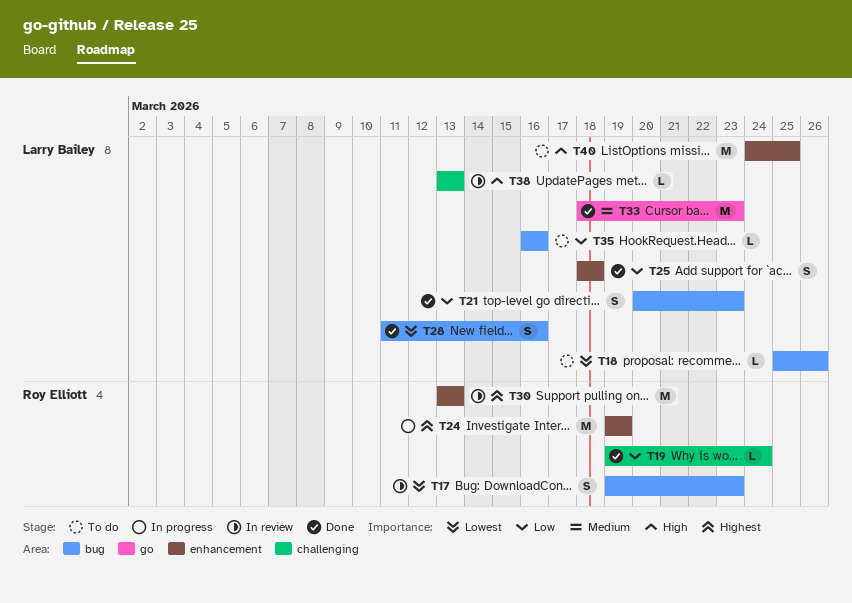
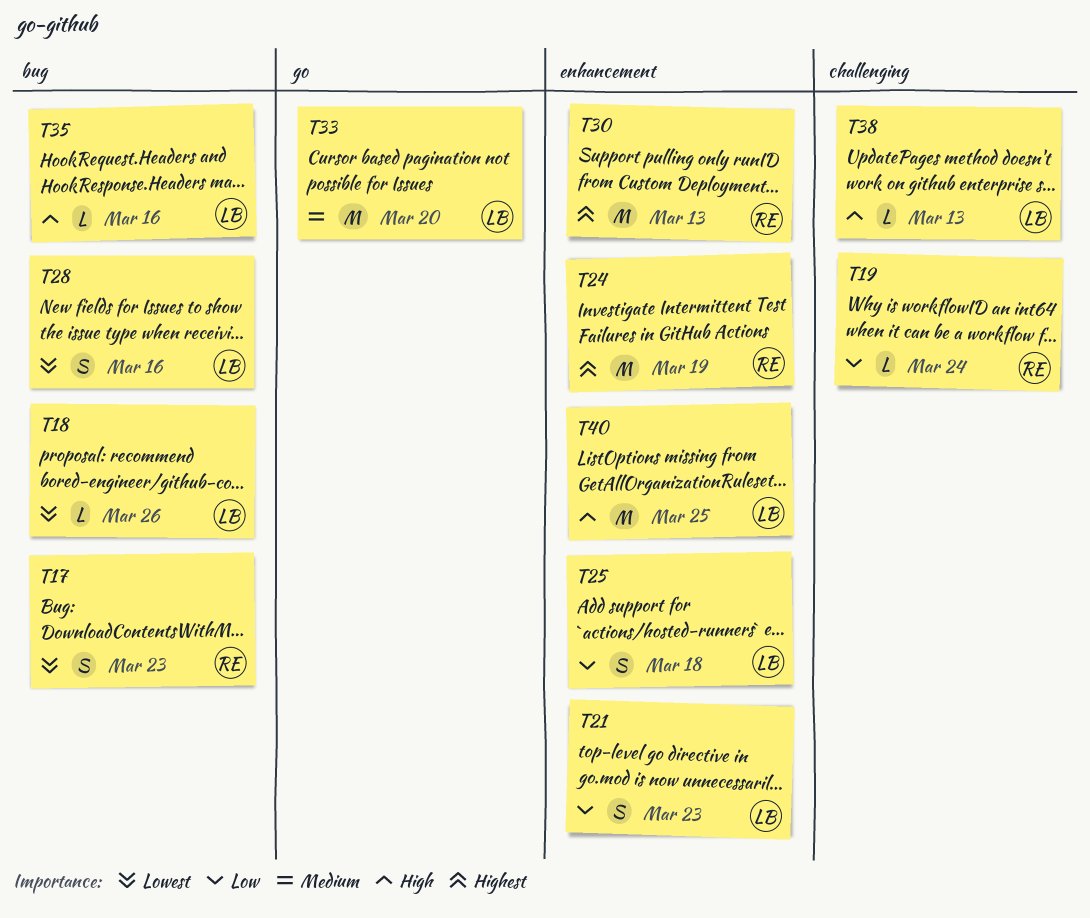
T21, label: bug -> enhancement
T33, due: Mar 23 -> Mar 20
T35, priority: Low -> High

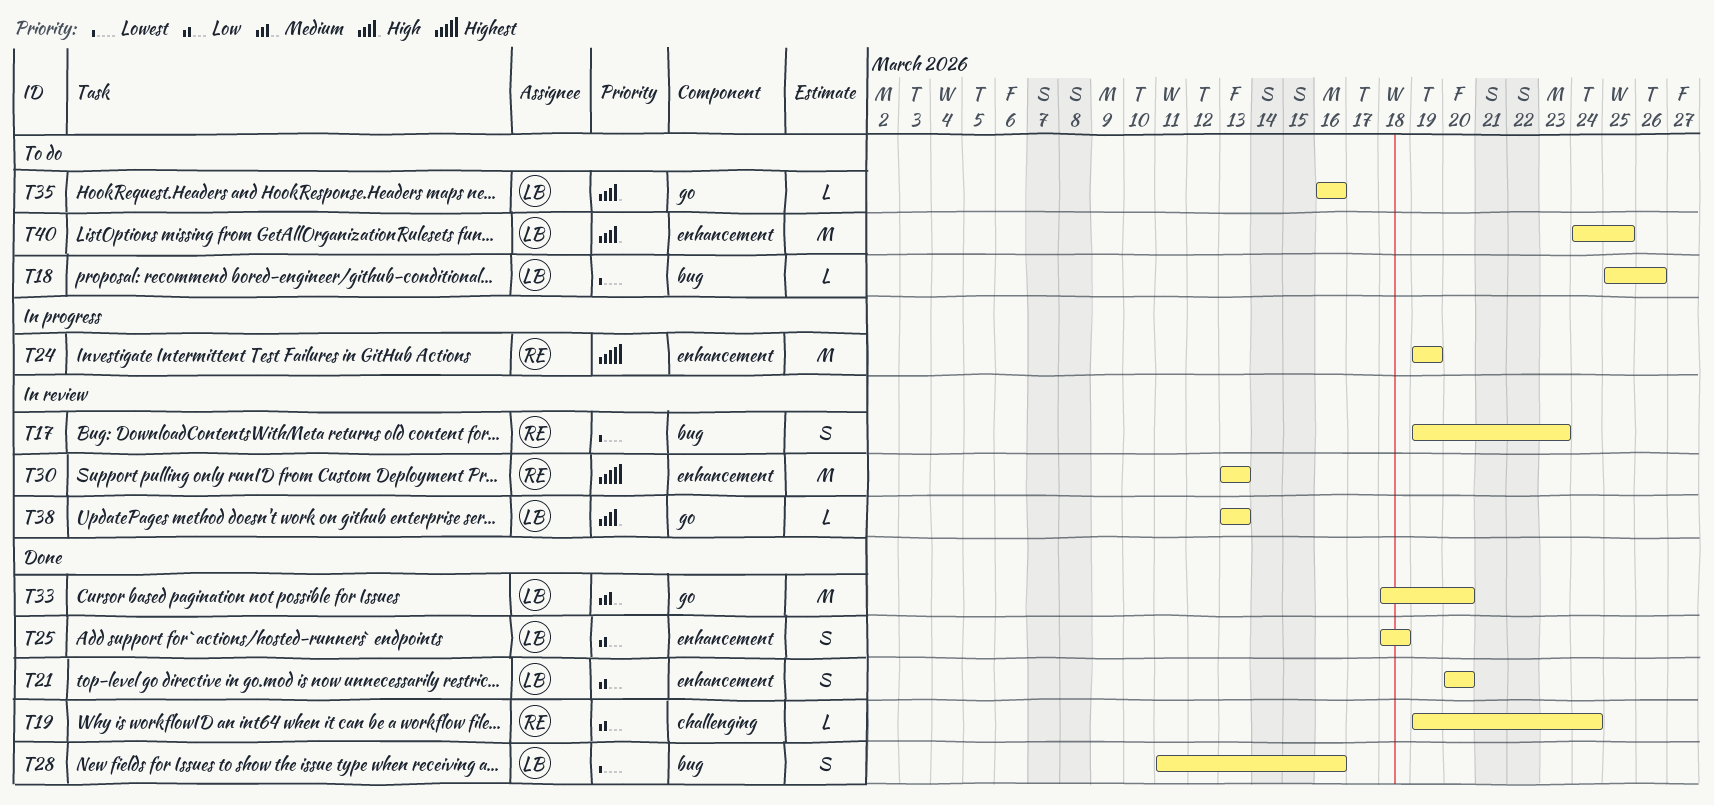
T21, due: Mar 23 -> Mar 20
T35, label: bug -> go
T38, label: challenging -> go

